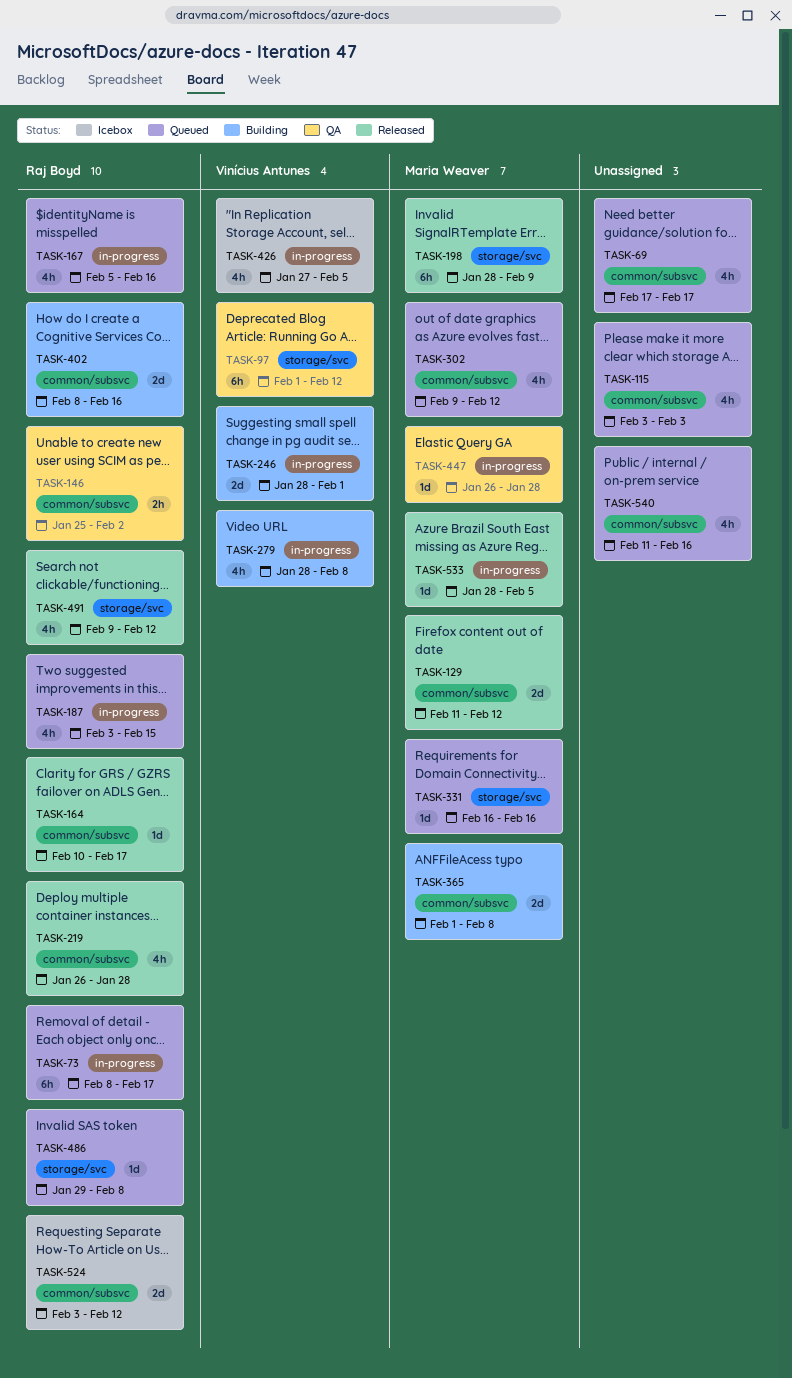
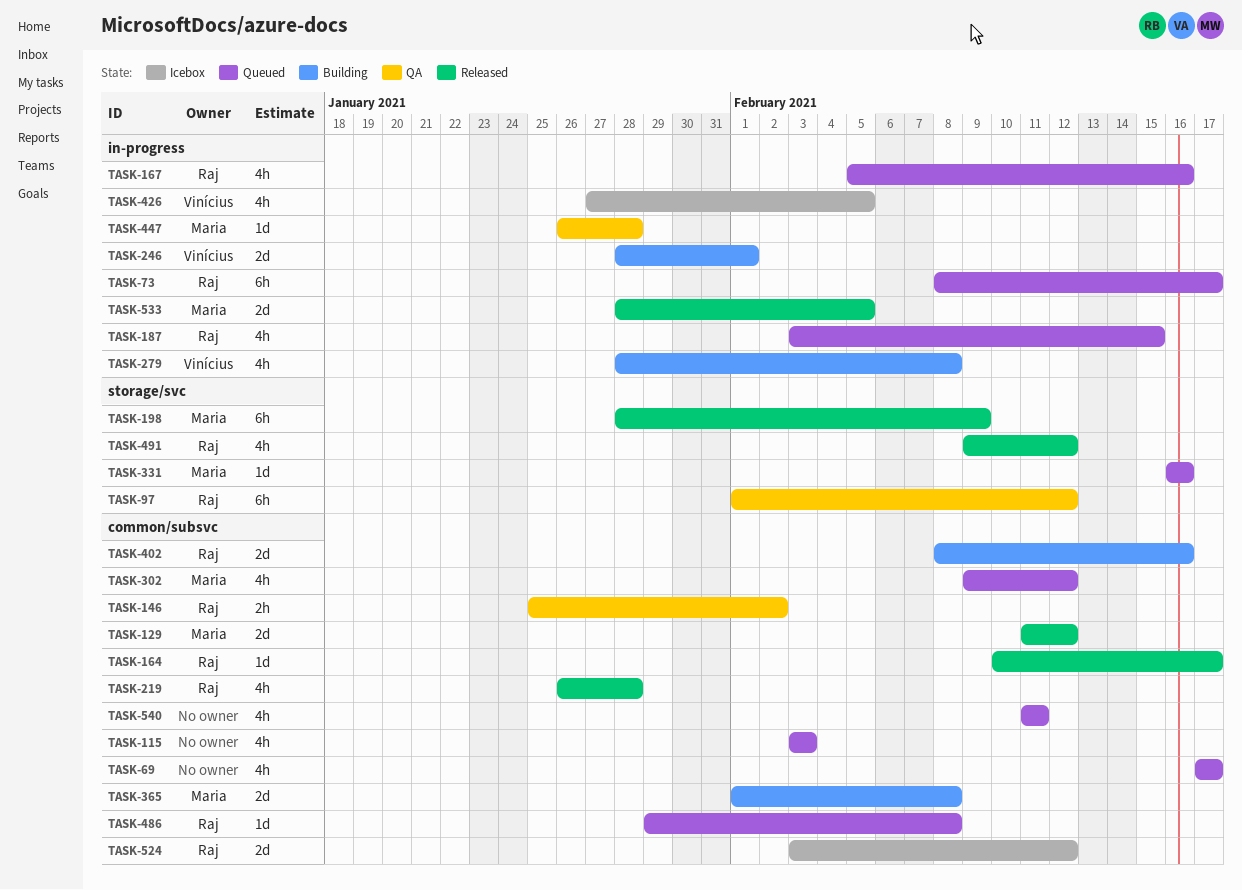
TASK-97, owner: Vinícius Antunes -> Raj Boyd
TASK-486, label: storage/svc -> common/subsvc
TASK-533, estimate: 1d -> 2d
TASK-540, due: Feb 16 -> Feb 11

